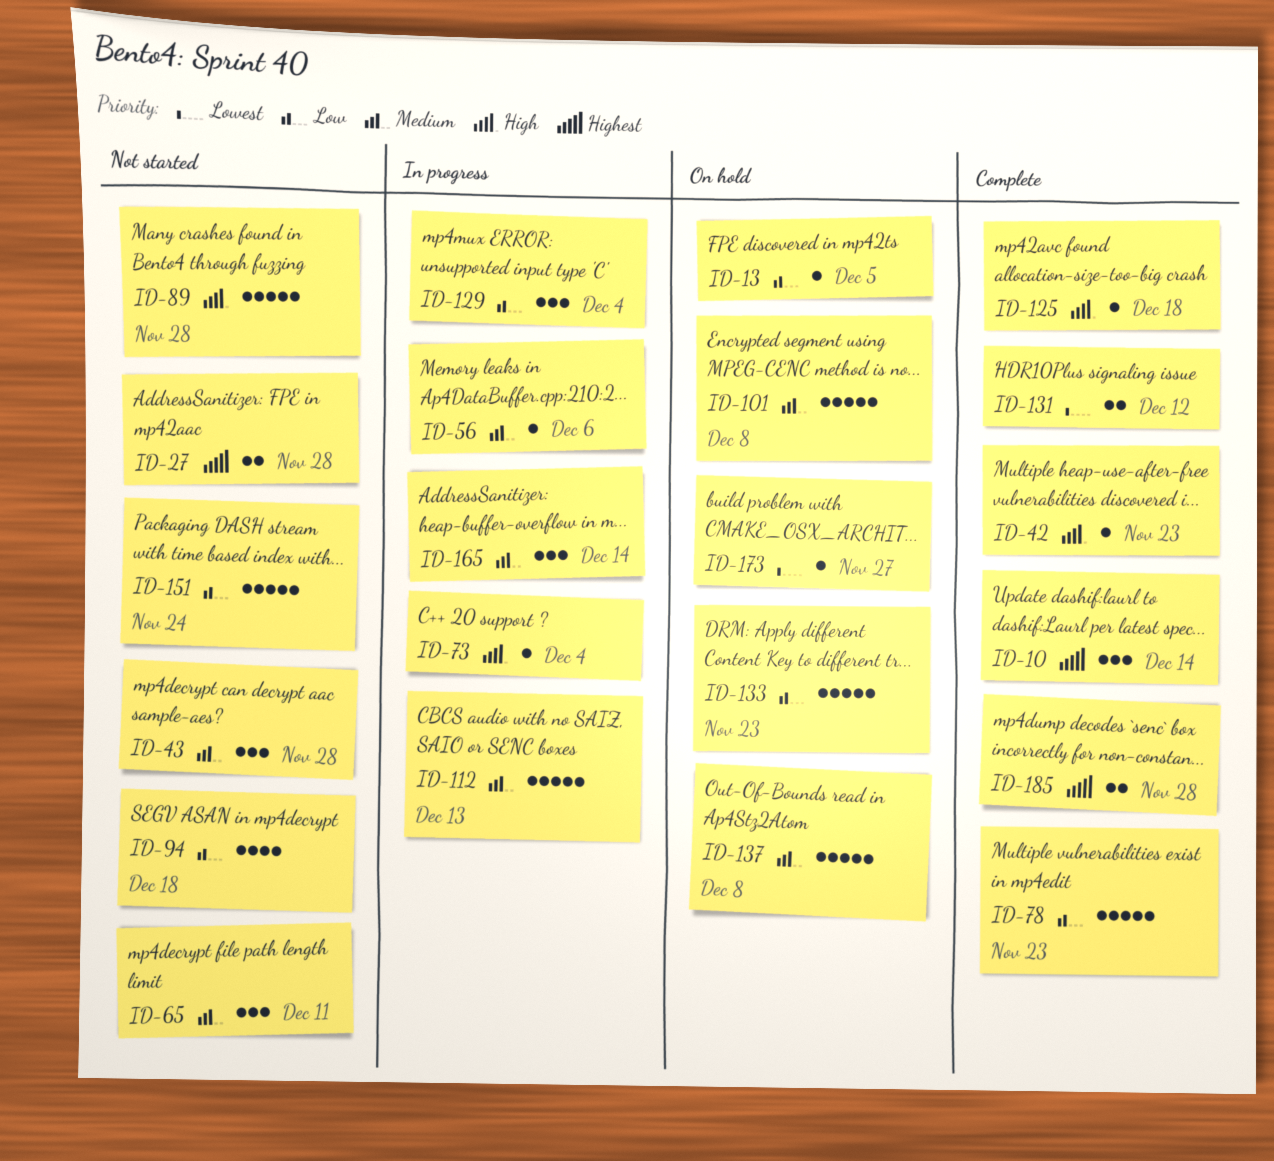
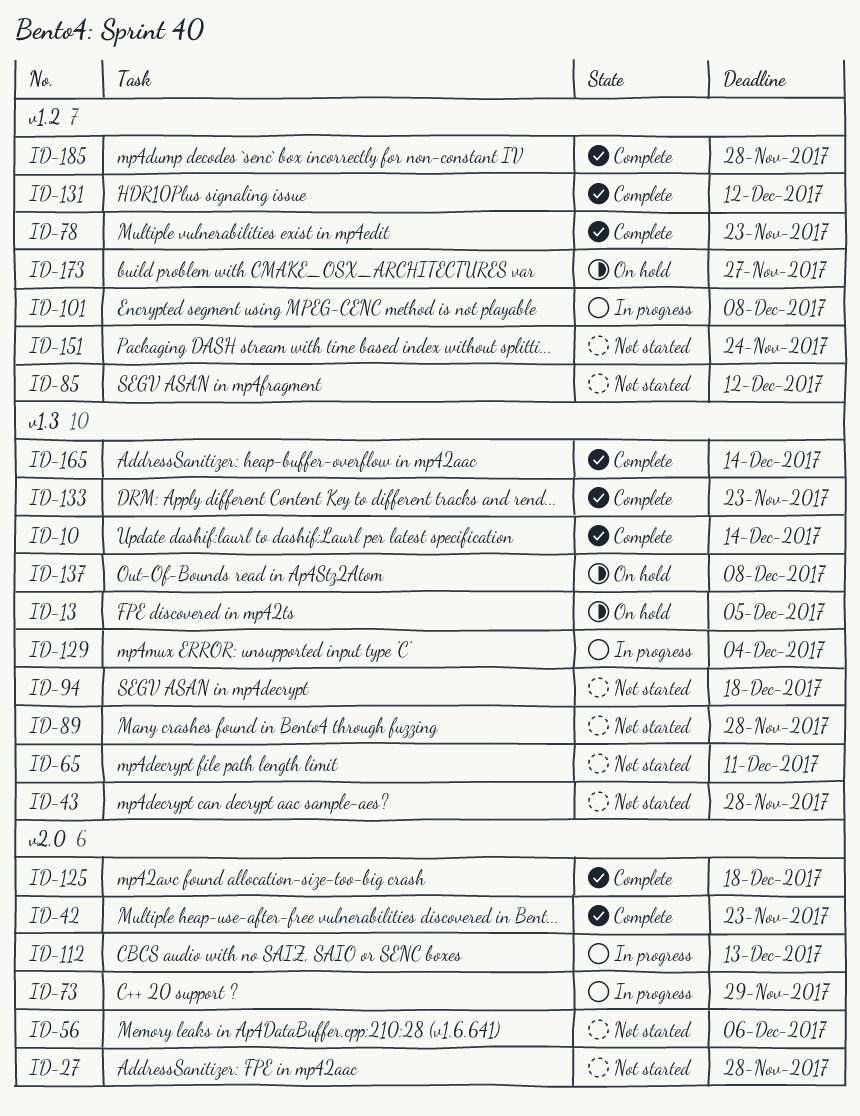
ID-56, status: In progress -> Not started
ID-73, due: Dec 4 -> Nov 29
ID-85: none -> present
ID-101, status: On hold -> In progress
ID-133, status: On hold -> Complete
ID-165, status: In progress -> Complete

